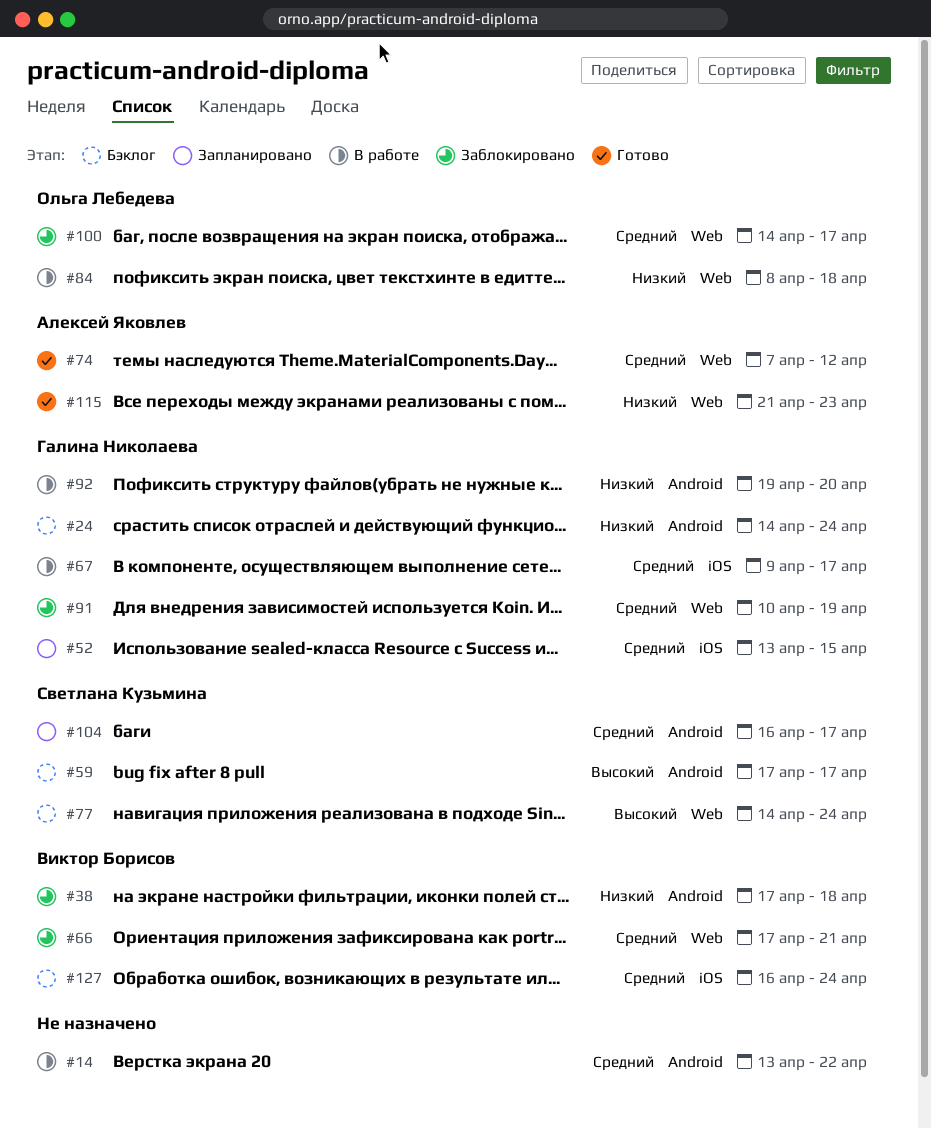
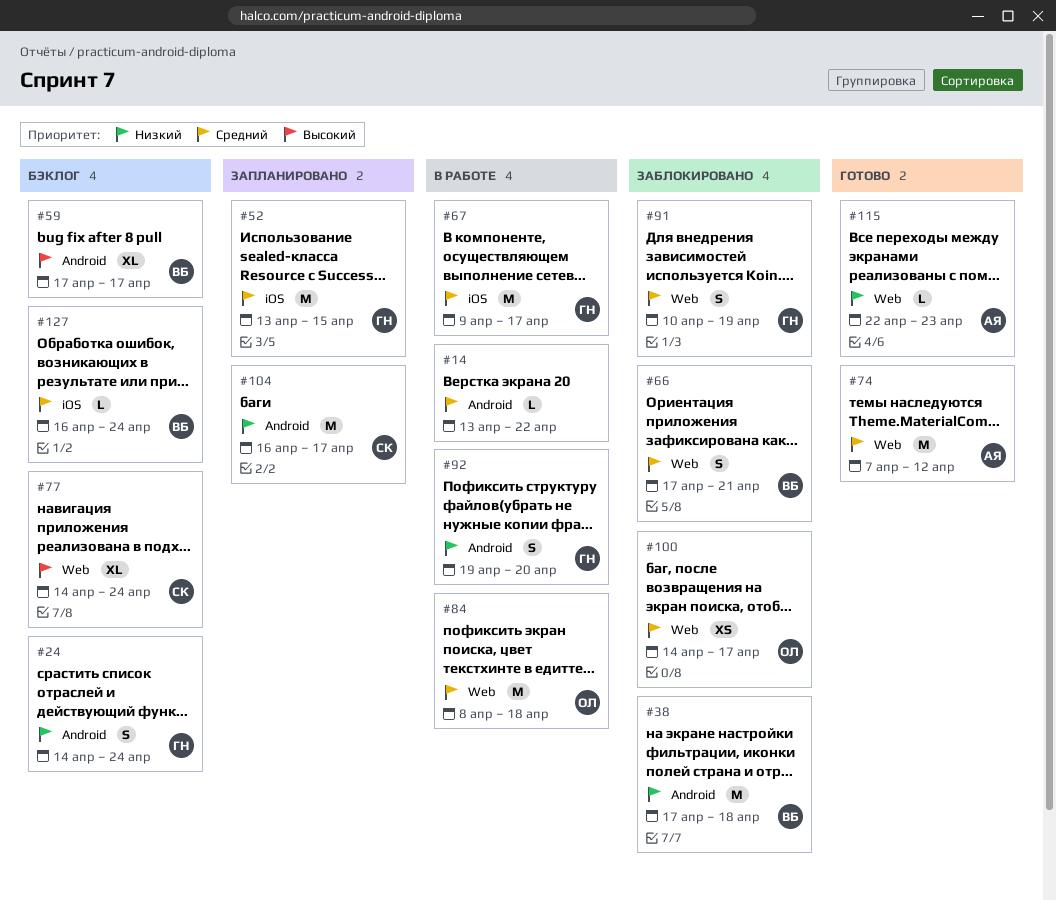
#59, owner: Светлана Кузьмина -> Виктор Борисов
#84, priority: Низкий -> Средний
#104, priority: Средний -> Низкий
#115, start: Apr 21 -> Apr 22

